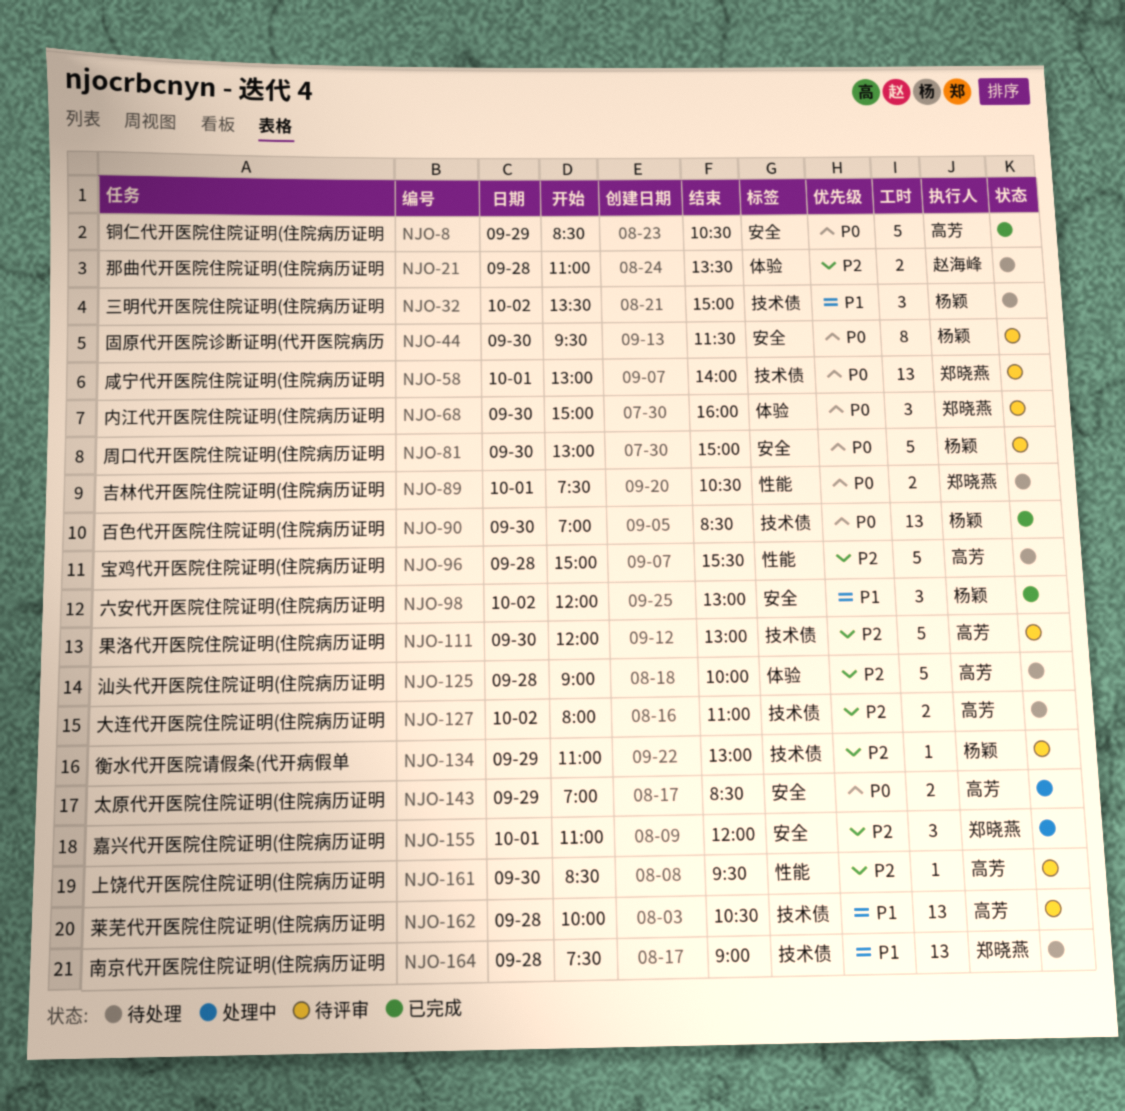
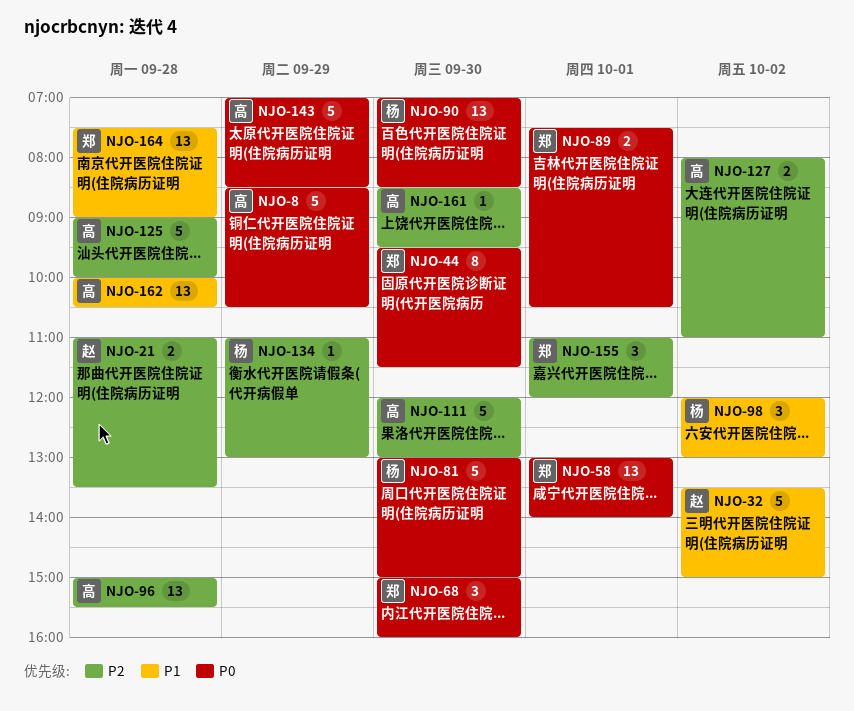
NJO-32, owner: 杨颖 -> 赵海峰
NJO-32, estimate: 3 -> 5
NJO-44, owner: 杨颖 -> 郑晓燕
NJO-96, estimate: 5 -> 13
NJO-143, estimate: 2 -> 5

